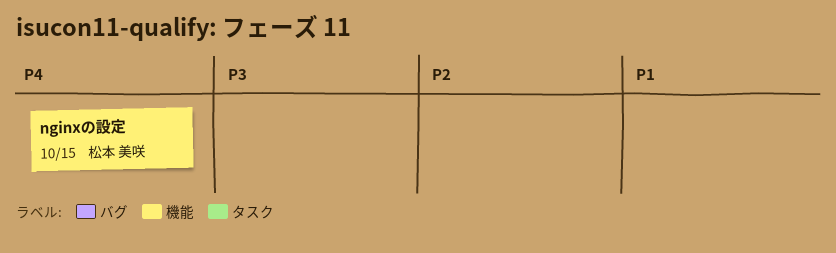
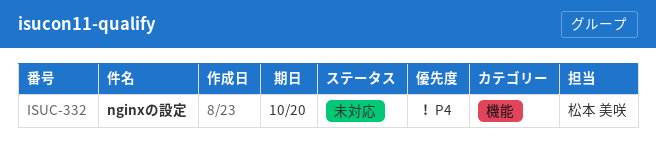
nginxの設定, due: Oct 15 -> Oct 20

